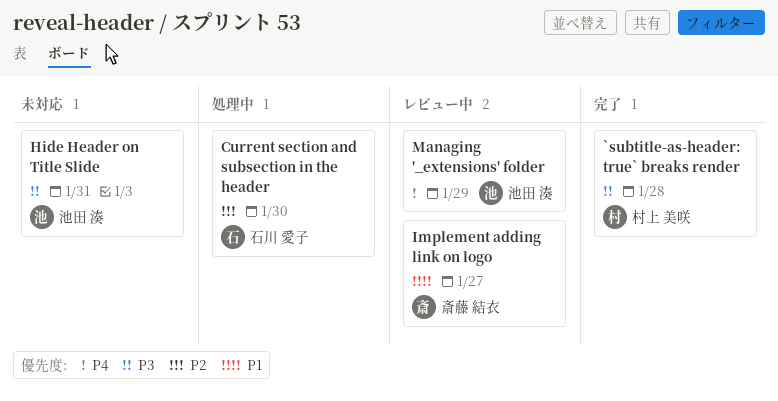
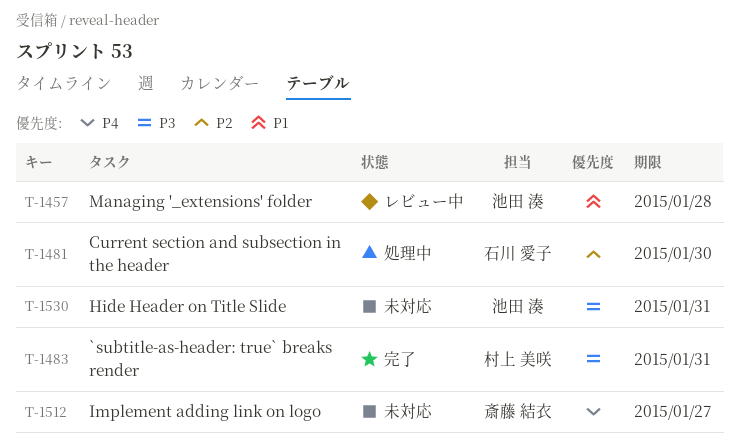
`subtitle-as-header: true` breaks render, due: Jan 28 -> Jan 31
Implement adding link on logo, status: レビュー中 -> 未対応
Implement adding link on logo, priority: P1 -> P4
Managing '_extensions' folder, priority: P4 -> P1
Managing '_extensions' folder, due: Jan 29 -> Jan 28

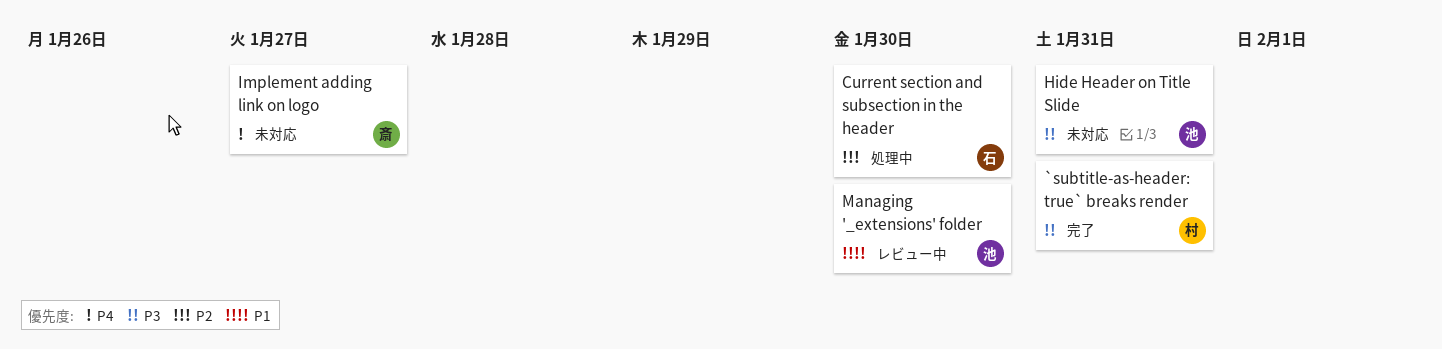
Managing '_extensions' folder, due: Jan 28 -> Jan 30

